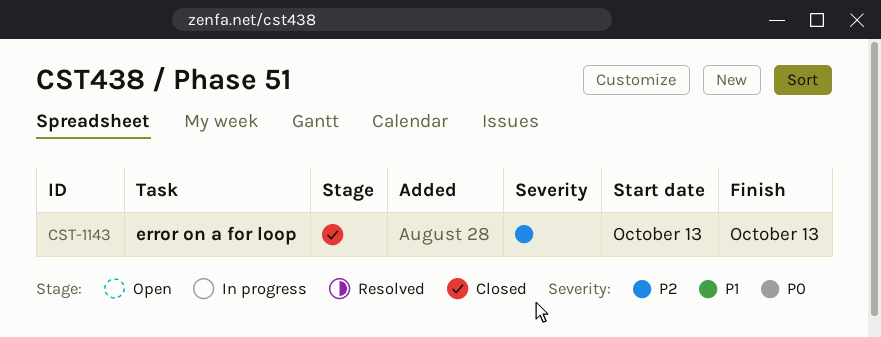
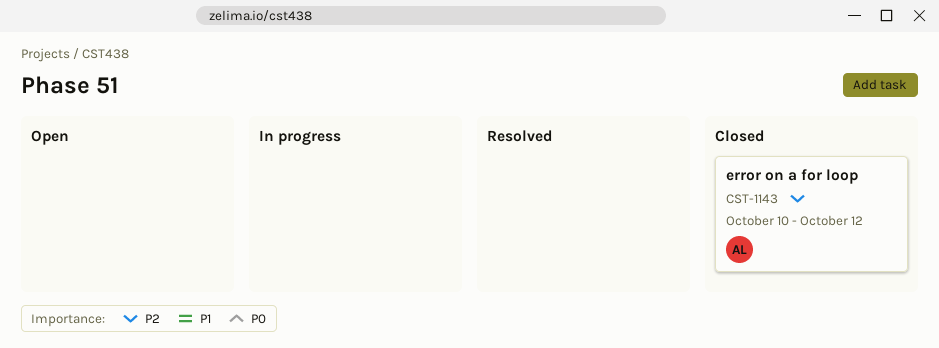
CST-1143, start: Oct 13 -> Oct 10
CST-1143, due: Oct 13 -> Oct 12

